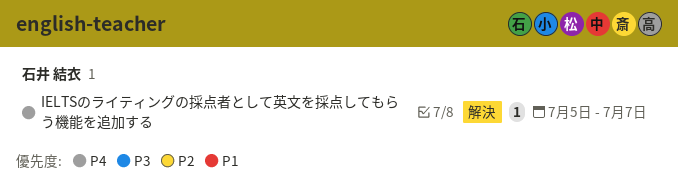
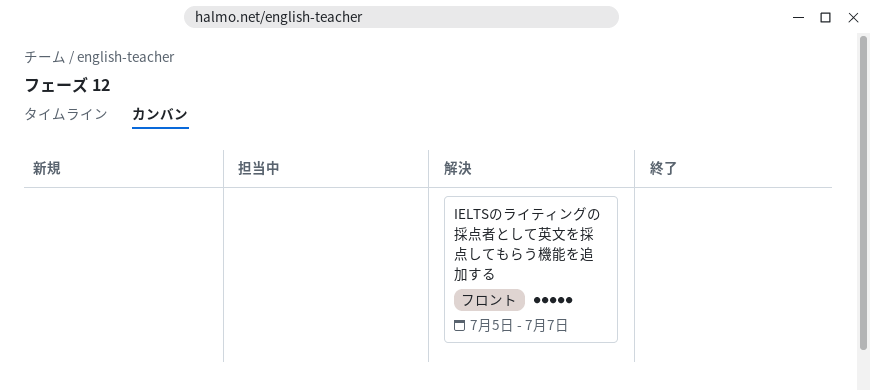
IELTSのライティングの採点者として英文を採点してもらう機能を追加する, estimate: 1 -> 5

